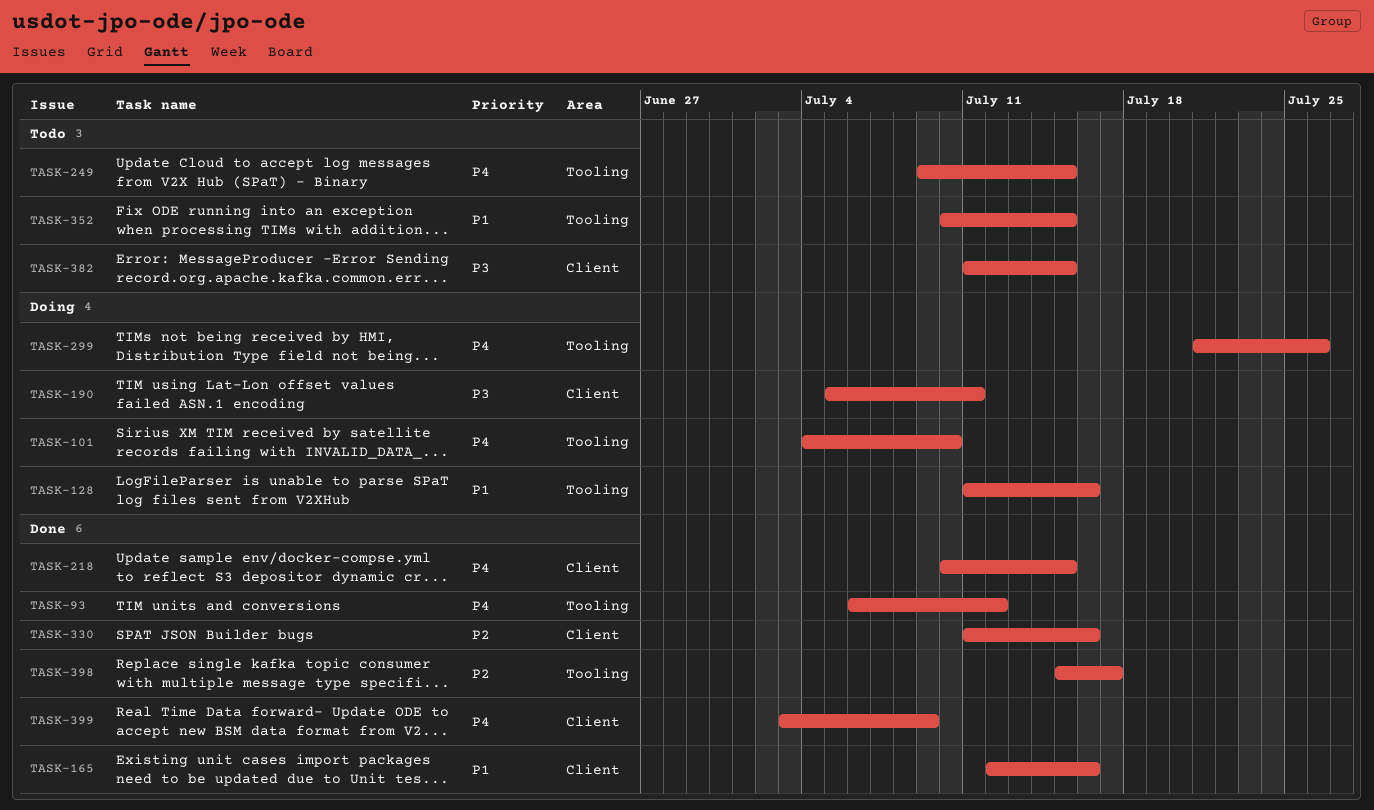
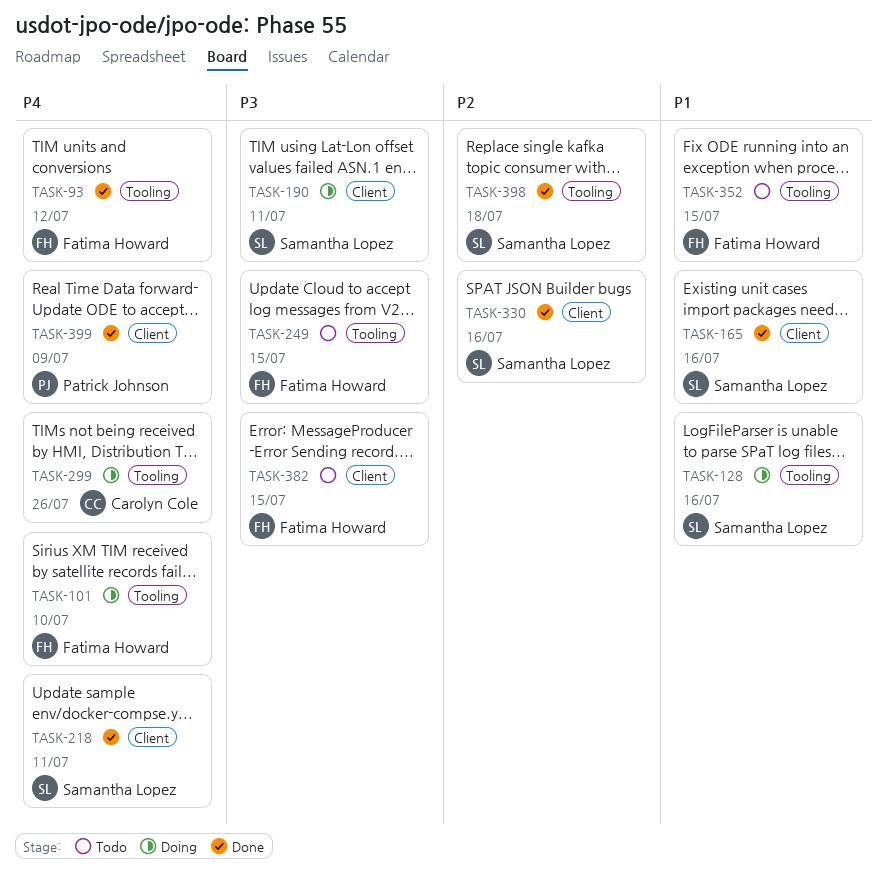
TASK-218, due: Jul 15 -> Jul 11
TASK-249, priority: P4 -> P3
TASK-398, due: Jul 17 -> Jul 18

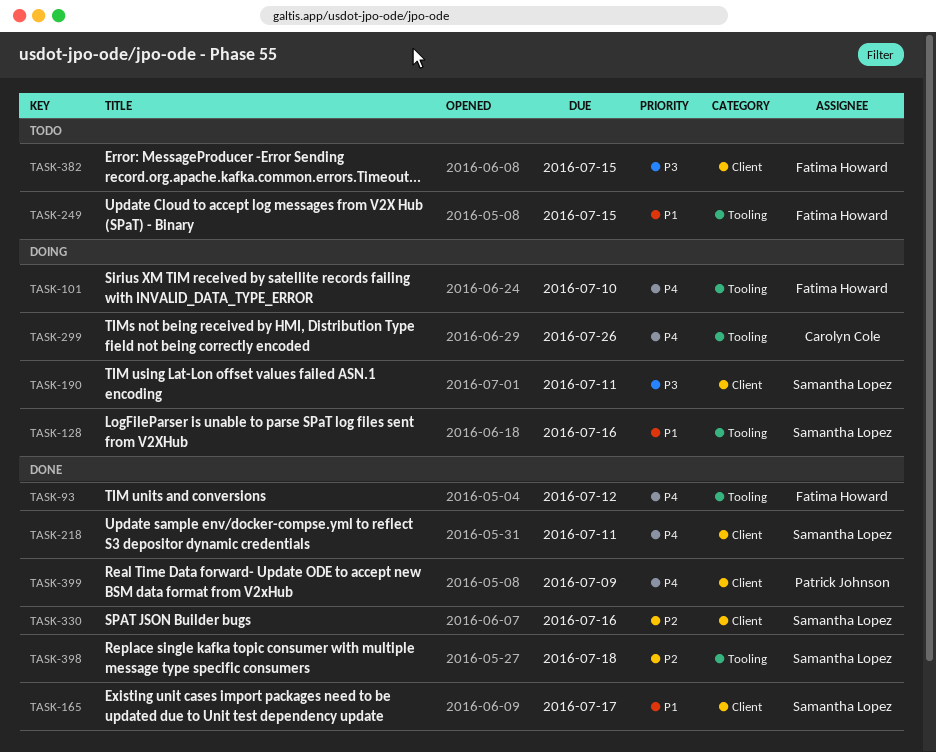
TASK-165, due: Jul 16 -> Jul 17
TASK-249, priority: P3 -> P1
TASK-352: present -> none

